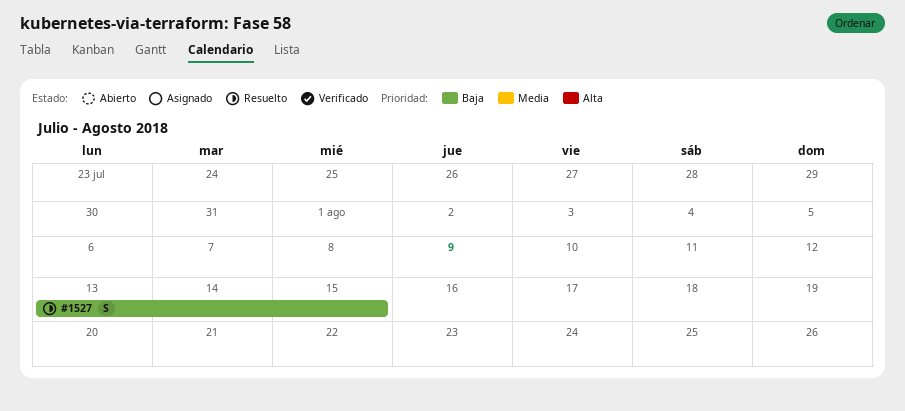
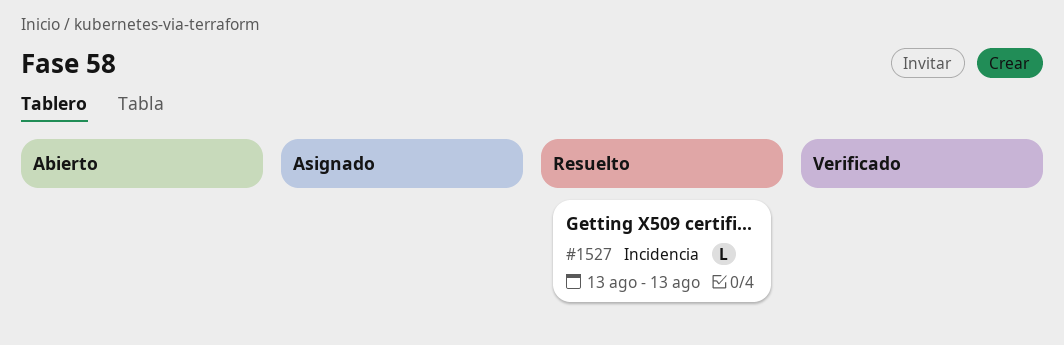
#1527, estimate: S -> L
#1527, due: Aug 15 -> Aug 13

